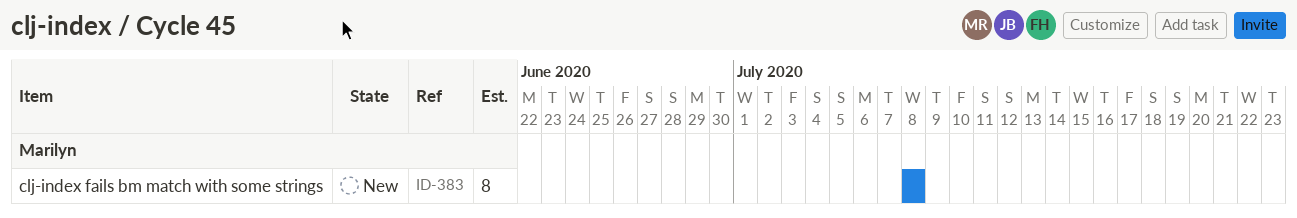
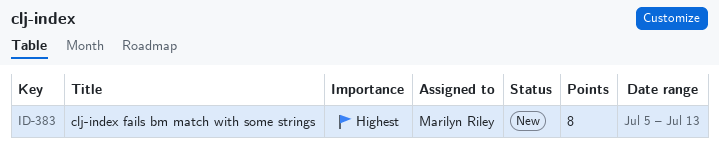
ID-383, start: Jul 8 -> Jul 5
ID-383, due: Jul 8 -> Jul 13

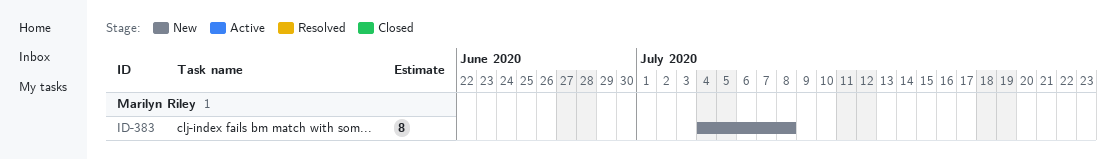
ID-383, start: Jul 5 -> Jul 4
ID-383, due: Jul 13 -> Jul 8

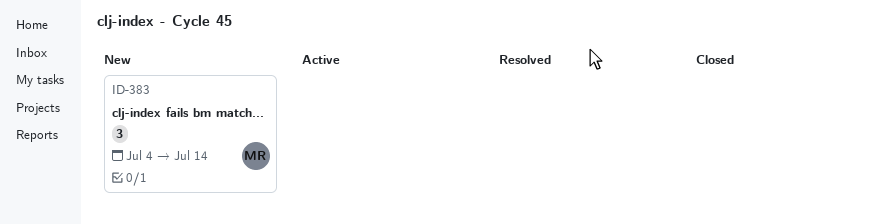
ID-383, estimate: 8 -> 3
ID-383, due: Jul 8 -> Jul 14

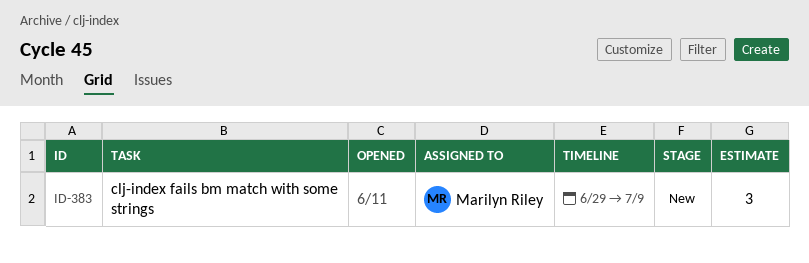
ID-383, start: Jul 4 -> Jun 29
ID-383, due: Jul 14 -> Jul 9

